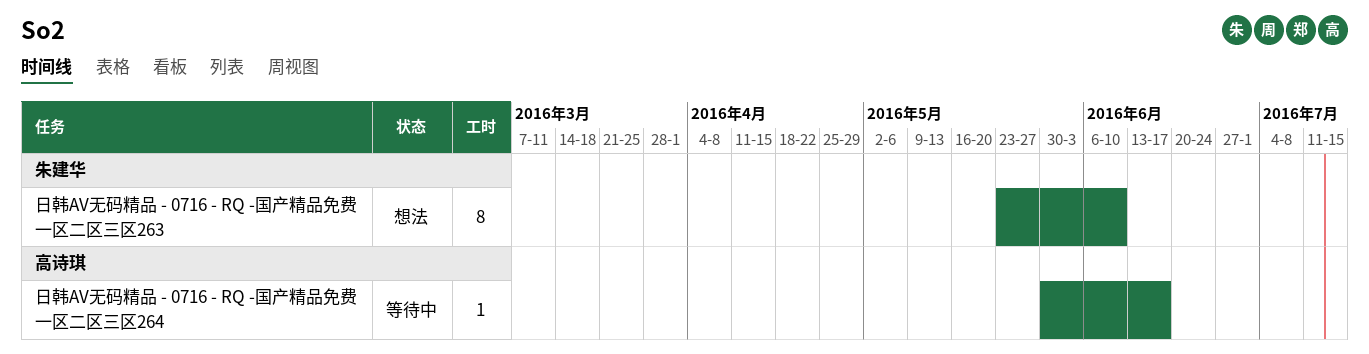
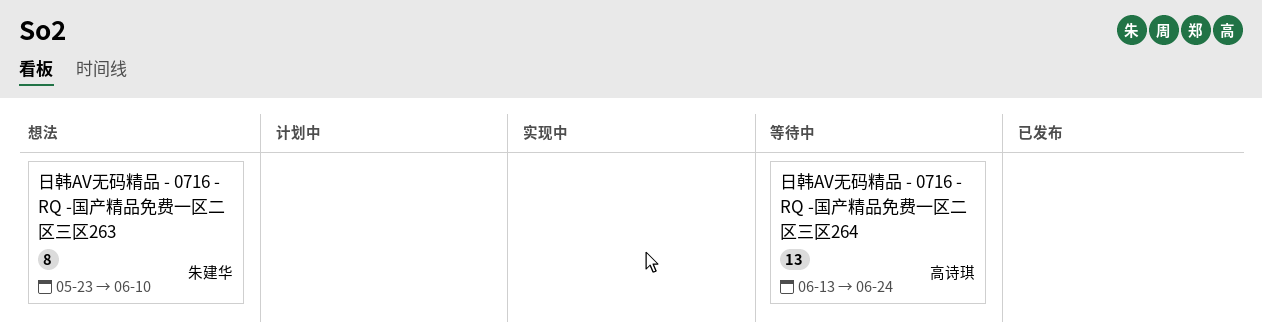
日韩AV无码精品 - 0716 - RQ -国产精品免费一区二区三区264, estimate: 1 -> 13
日韩AV无码精品 - 0716 - RQ -国产精品免费一区二区三区264, start: May 30 -> Jun 13
日韩AV无码精品 - 0716 - RQ -国产精品免费一区二区三区264, due: Jun 17 -> Jun 24

